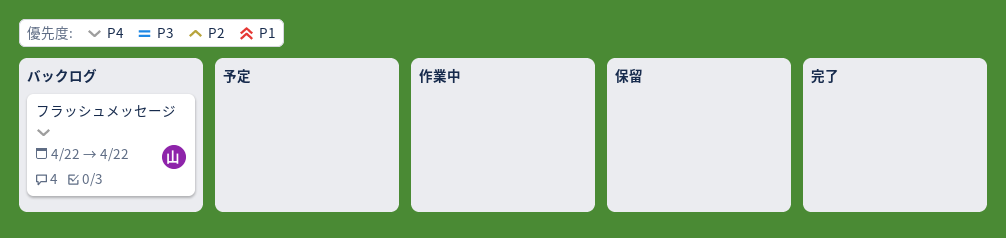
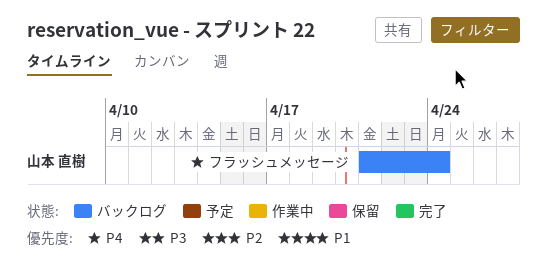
フラッシュメッセージ, start: Apr 22 -> Apr 21
フラッシュメッセージ, due: Apr 22 -> Apr 24

